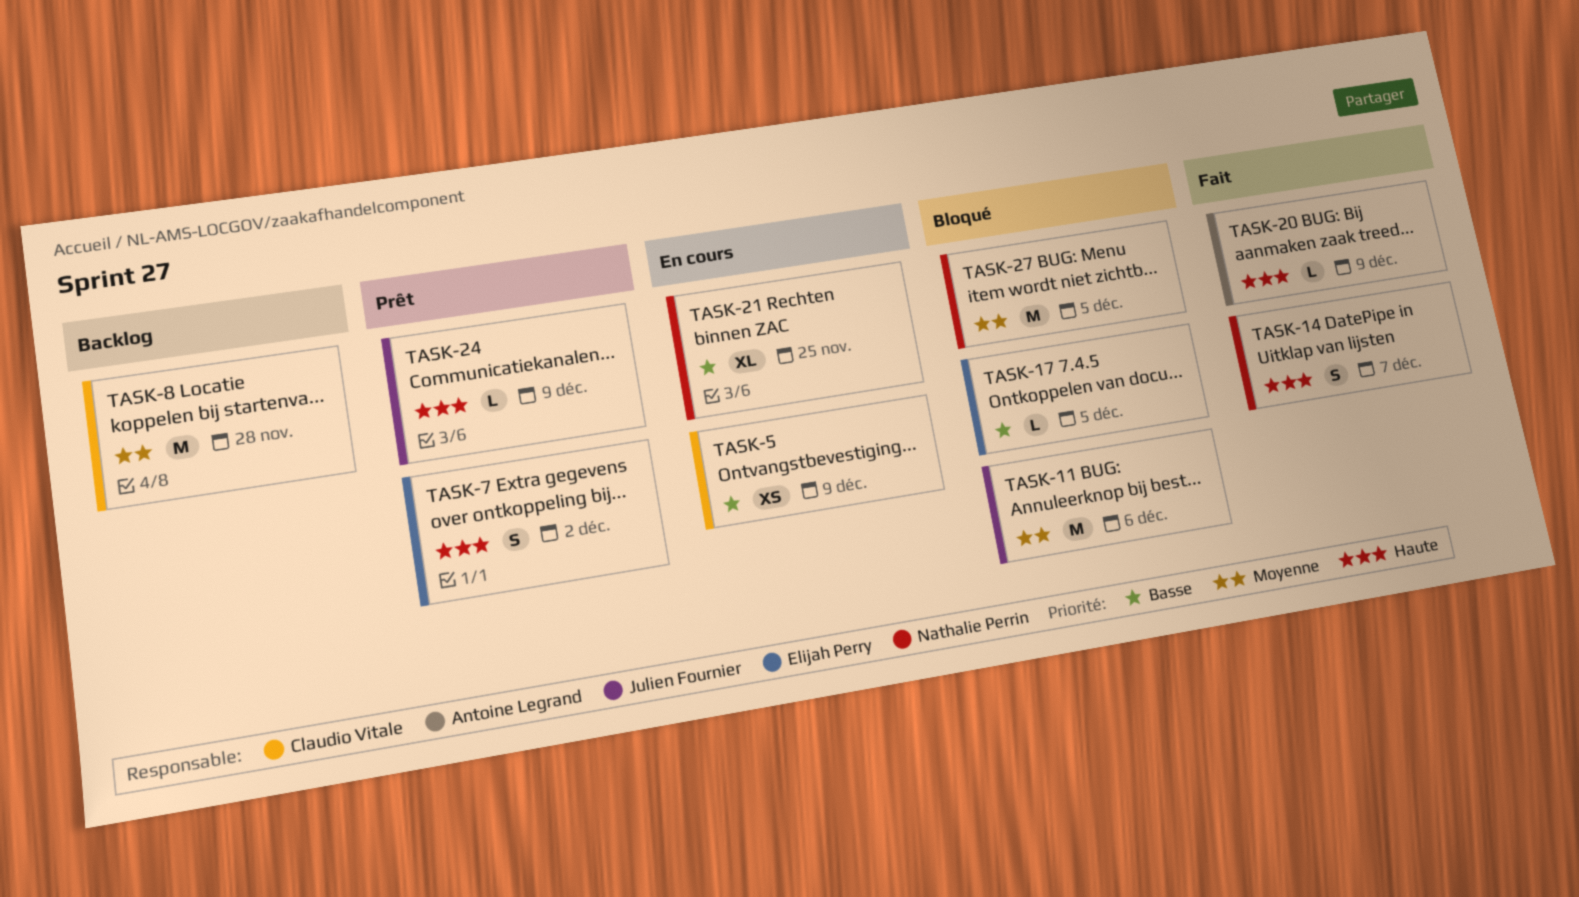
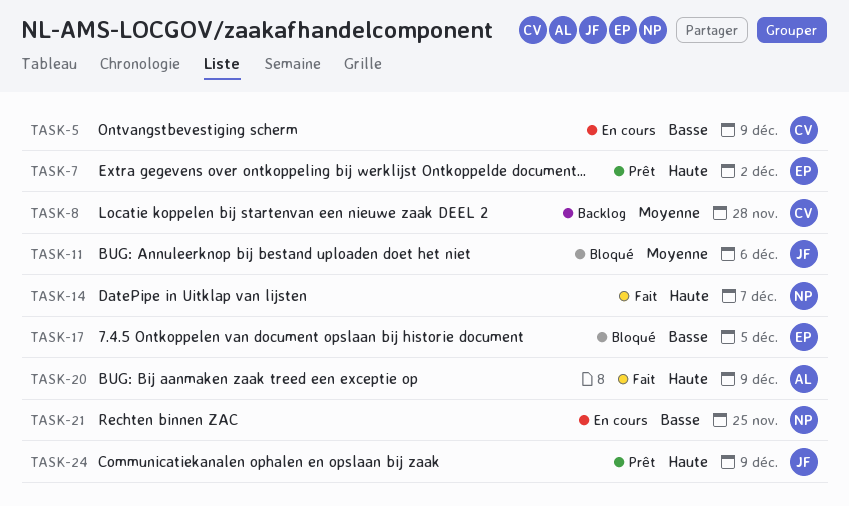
TASK-27: present -> none

